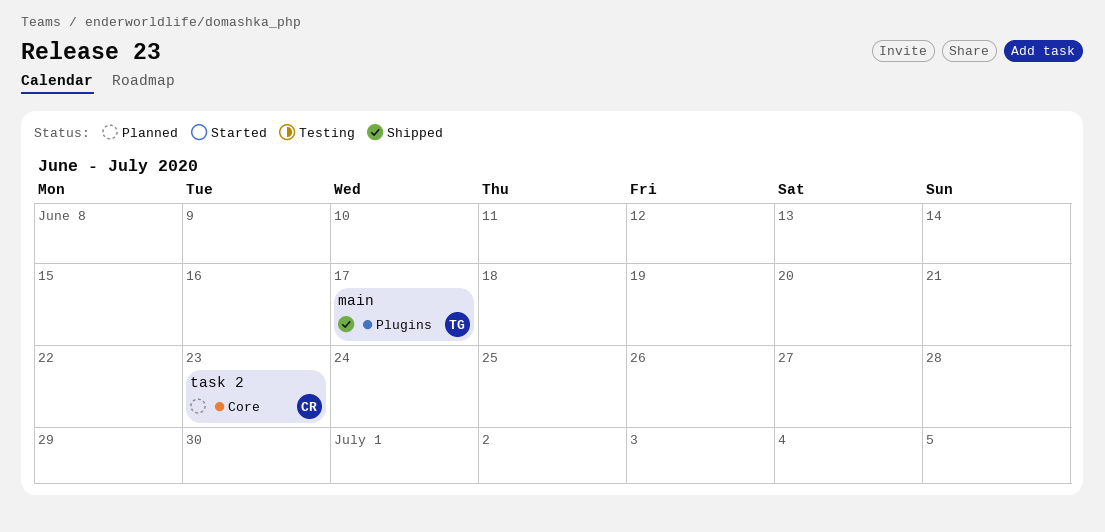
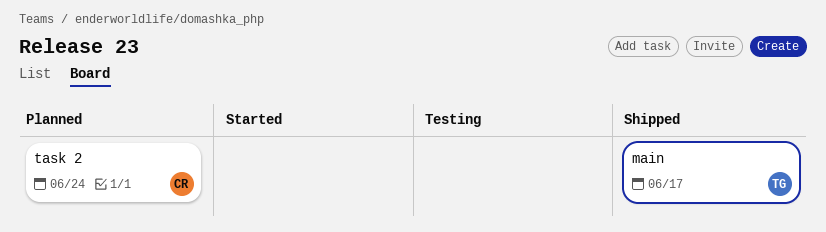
task 2, due: Jun 23 -> Jun 24

